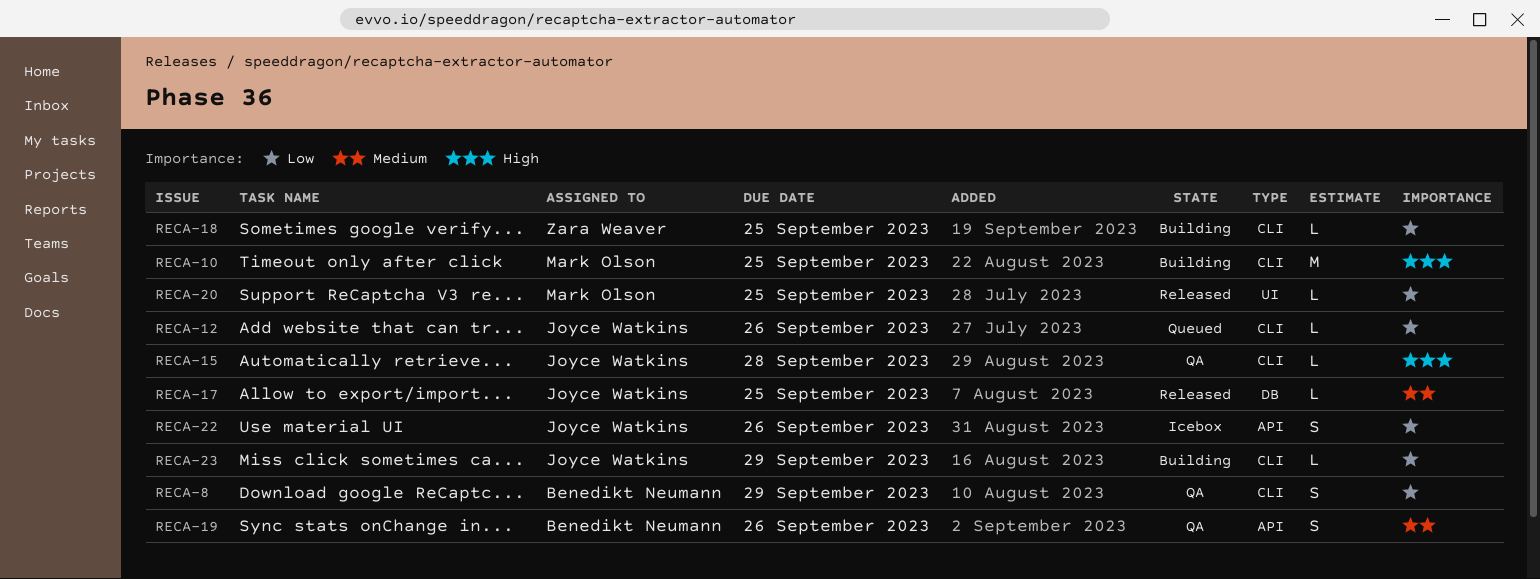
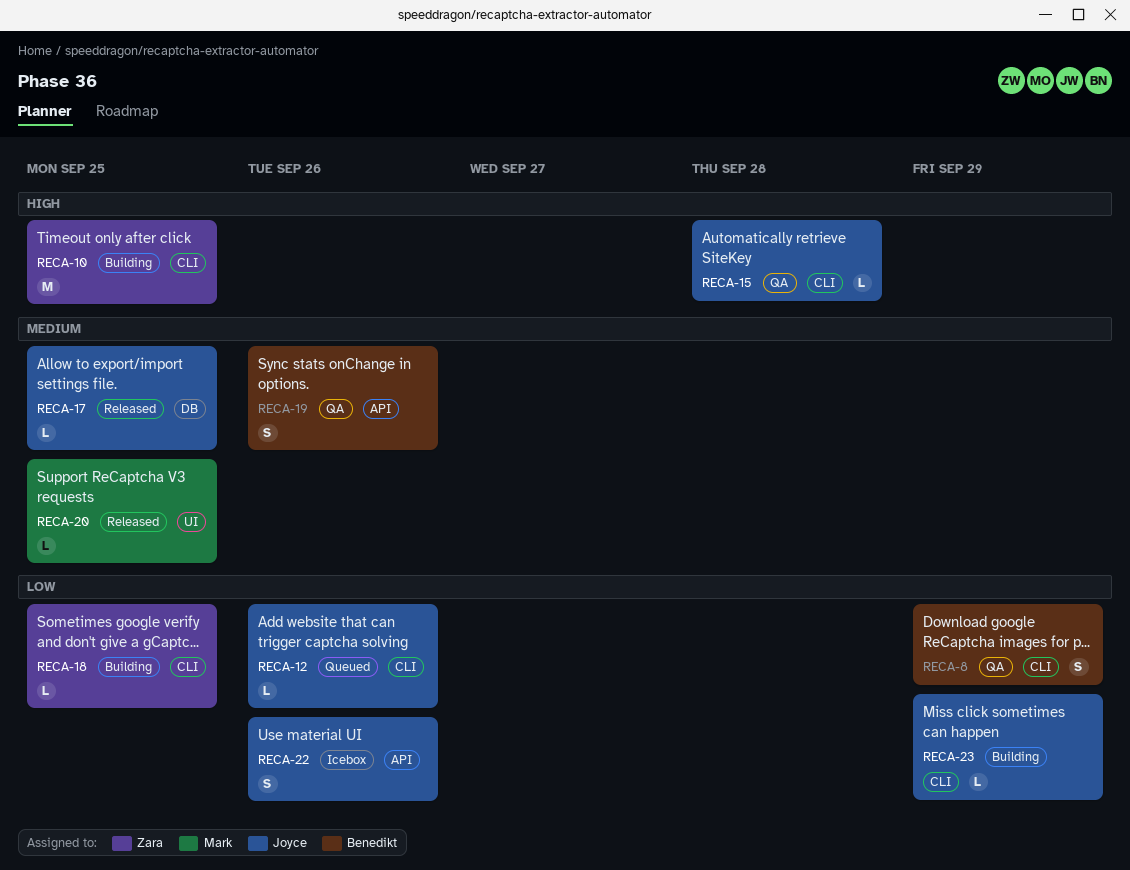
RECA-10, owner: Mark Olson -> Zara Weaver
RECA-20, priority: Low -> Medium

